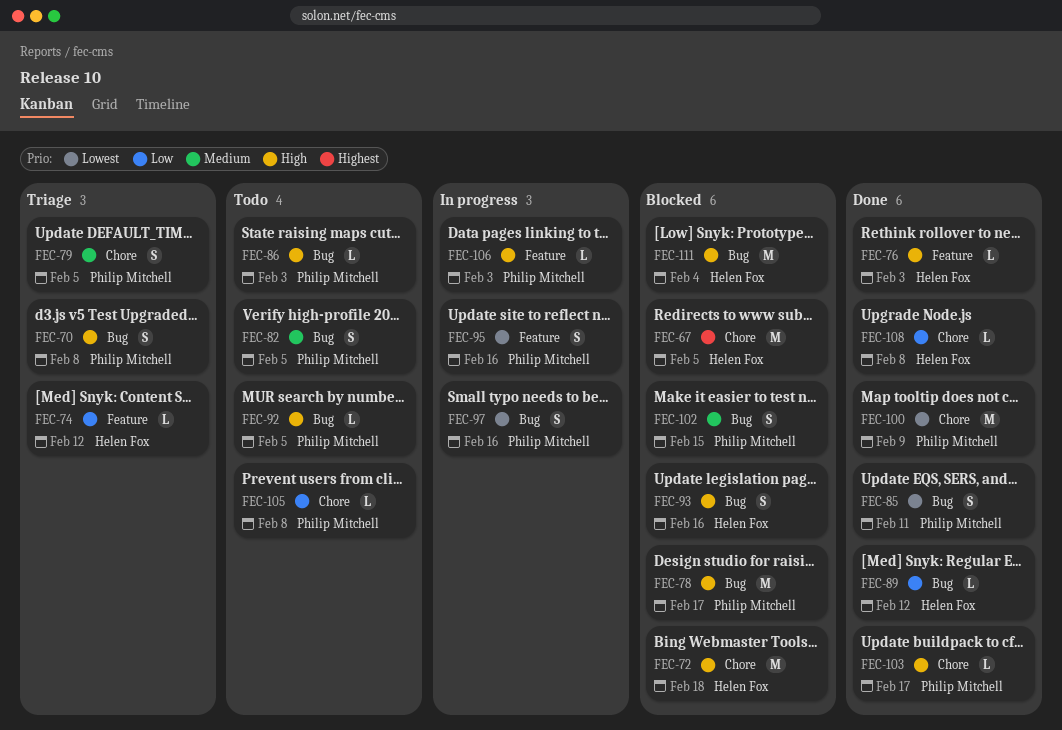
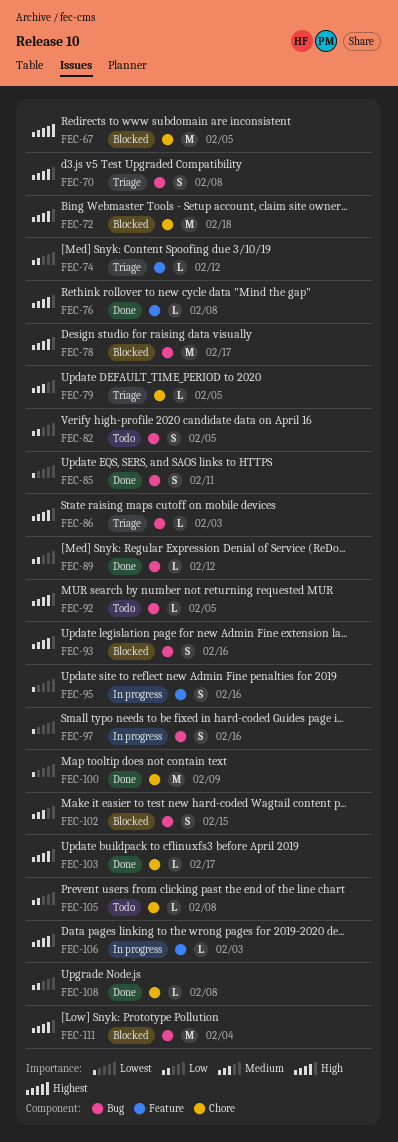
FEC-76, due: Feb 3 -> Feb 8
FEC-79, estimate: S -> L
FEC-82, priority: Medium -> Low
FEC-86, status: Todo -> Triage

